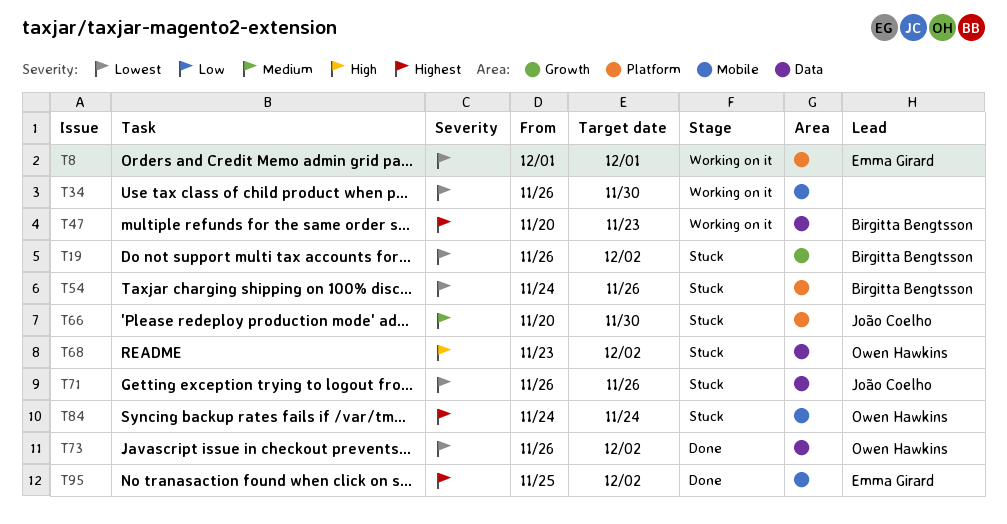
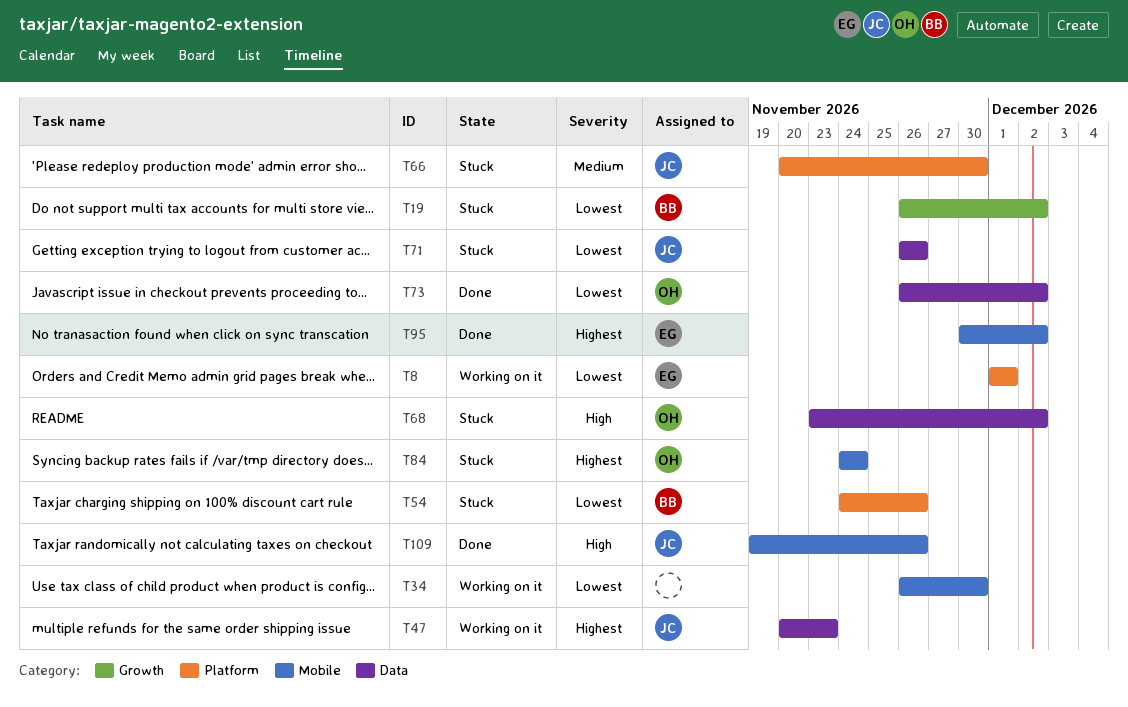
T47, owner: Birgitta Bengtsson -> João Coelho
T95, start: Nov 25 -> Nov 30
T109: none -> present

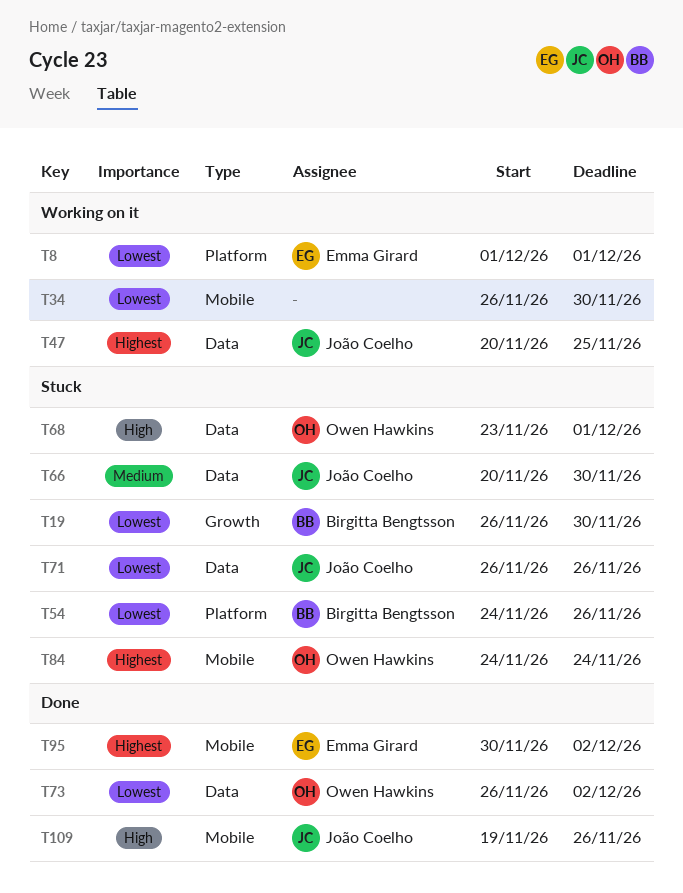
T19, due: Dec 2 -> Nov 30
T47, due: Nov 23 -> Nov 25
T66, label: Platform -> Data
T68, due: Dec 2 -> Dec 1

